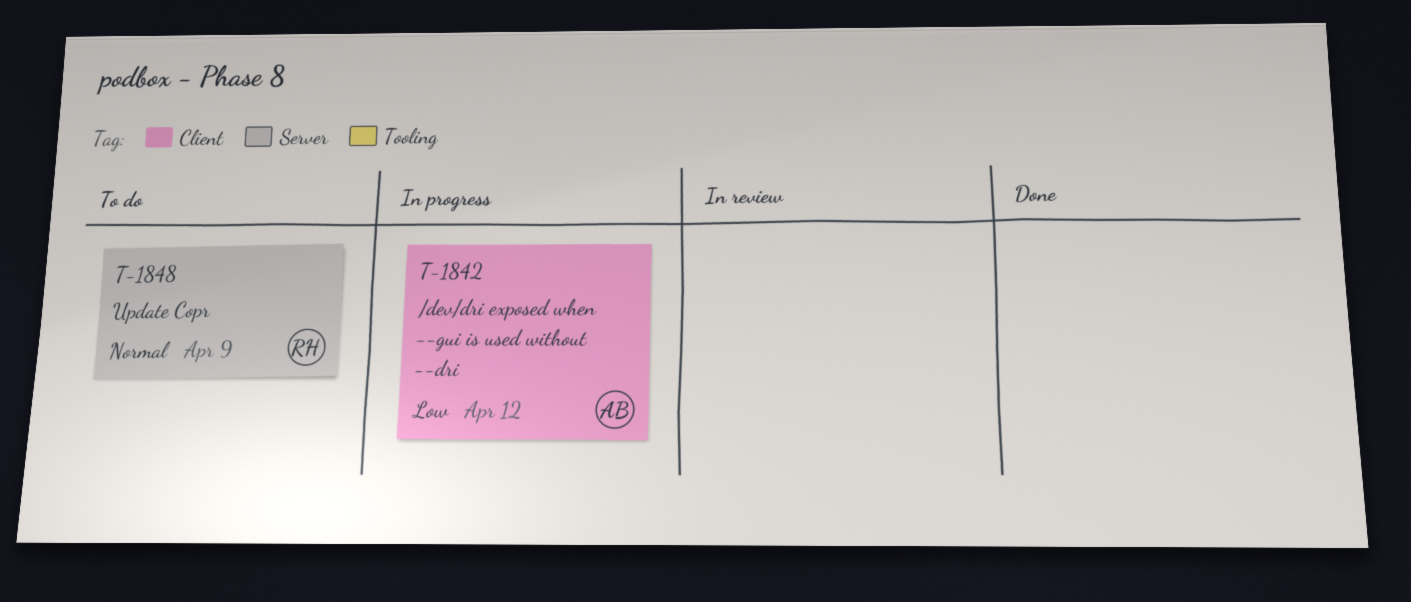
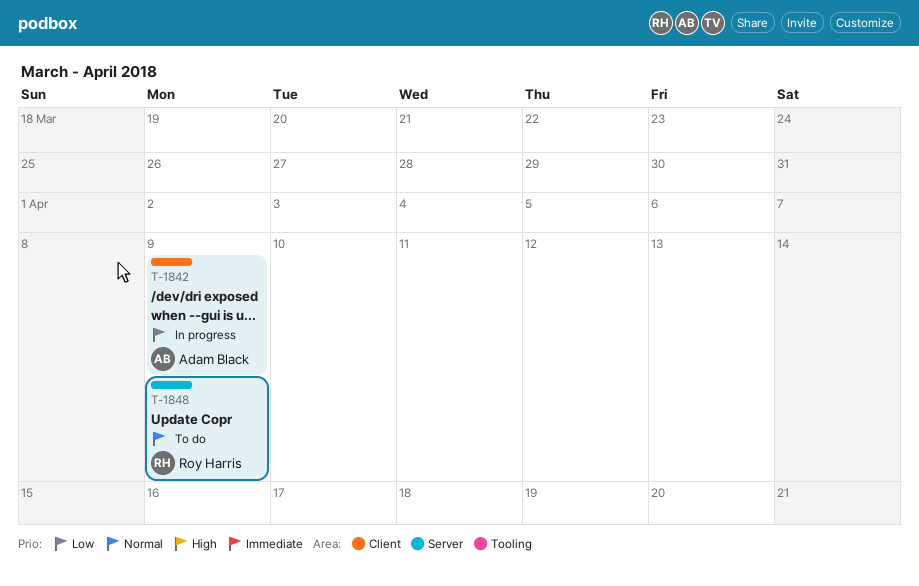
T-1842, due: Apr 12 -> Apr 9

